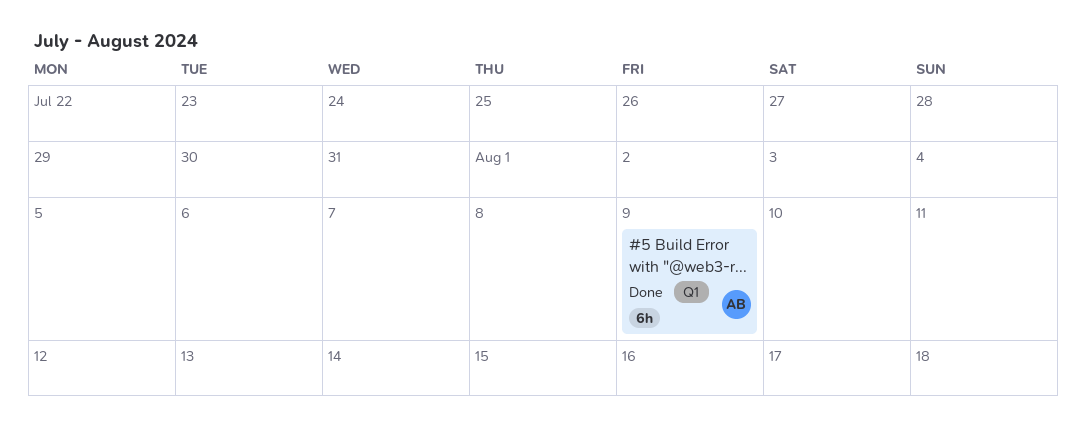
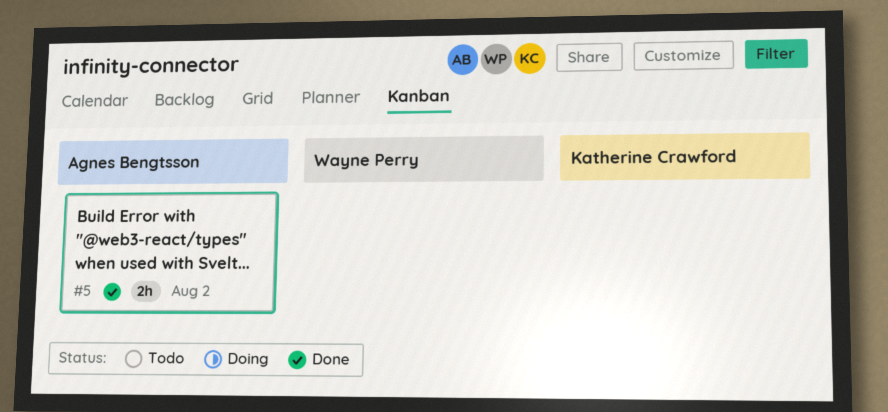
#5, estimate: 6h -> 2h
#5, due: Aug 9 -> Aug 2

